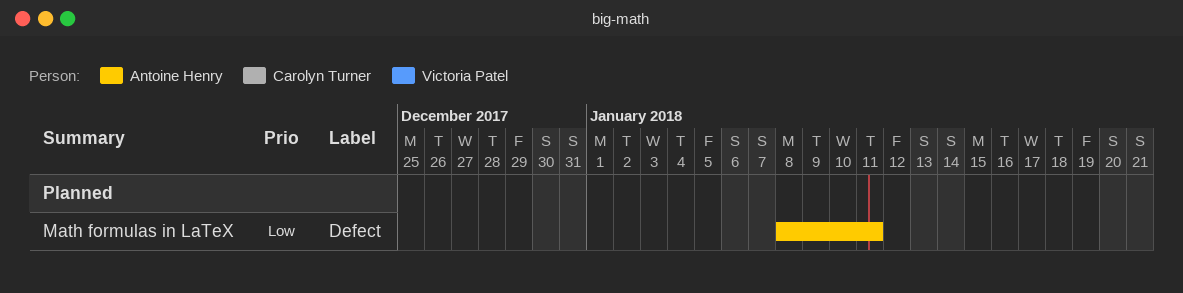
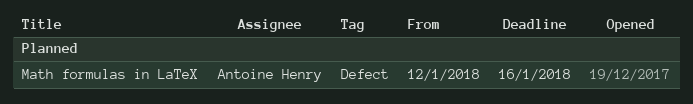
Math formulas in LaTeX, start: Jan 8 -> Jan 12
Math formulas in LaTeX, due: Jan 11 -> Jan 16

